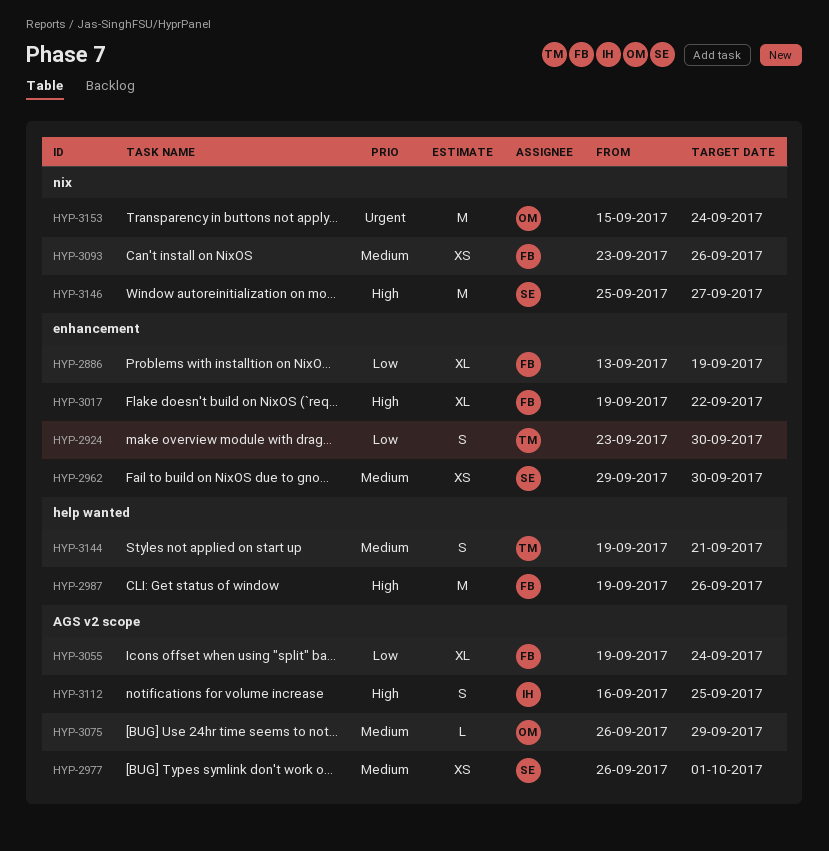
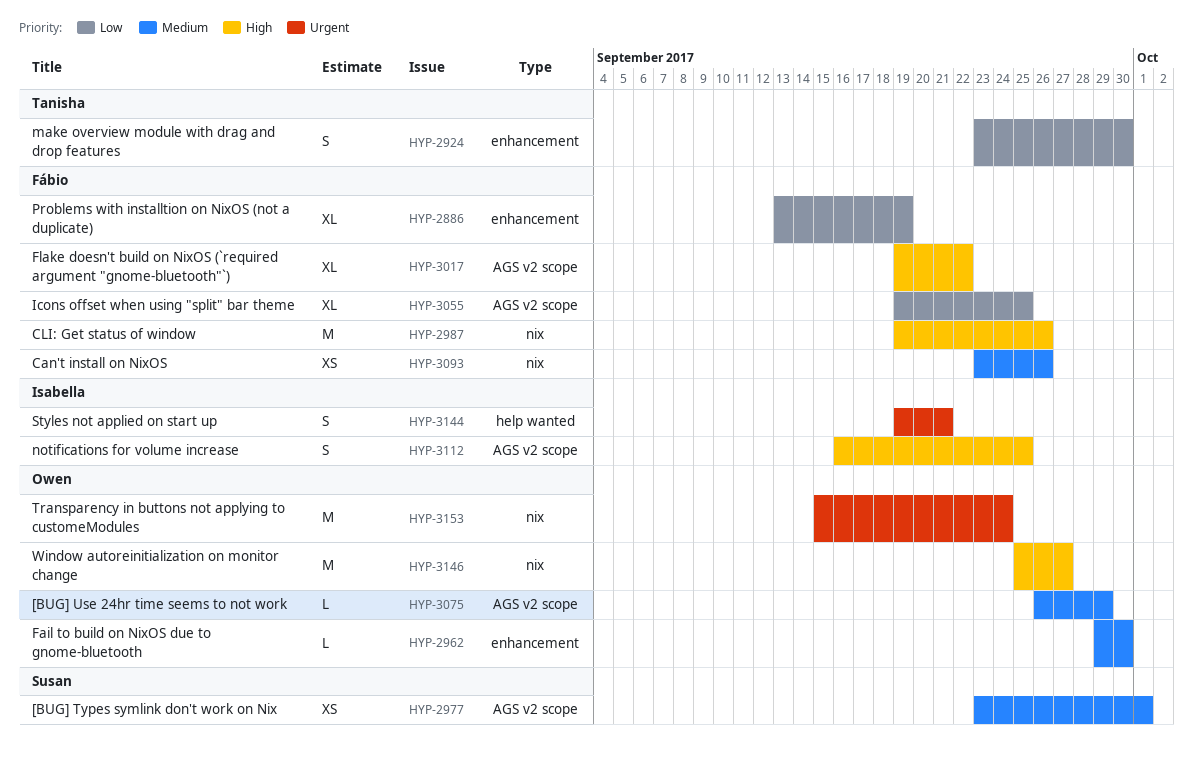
HYP-2962, owner: Susan -> Owen
HYP-2962, estimate: XS -> L
HYP-2977, start: Sep 26 -> Sep 23
HYP-2987, label: help wanted -> nix
HYP-3017, label: enhancement -> AGS v2 scope
HYP-3055, due: Sep 24 -> Sep 25
HYP-3144, owner: Tanisha -> Isabella
HYP-3144, priority: Medium -> Urgent
HYP-3146, owner: Susan -> Owen

